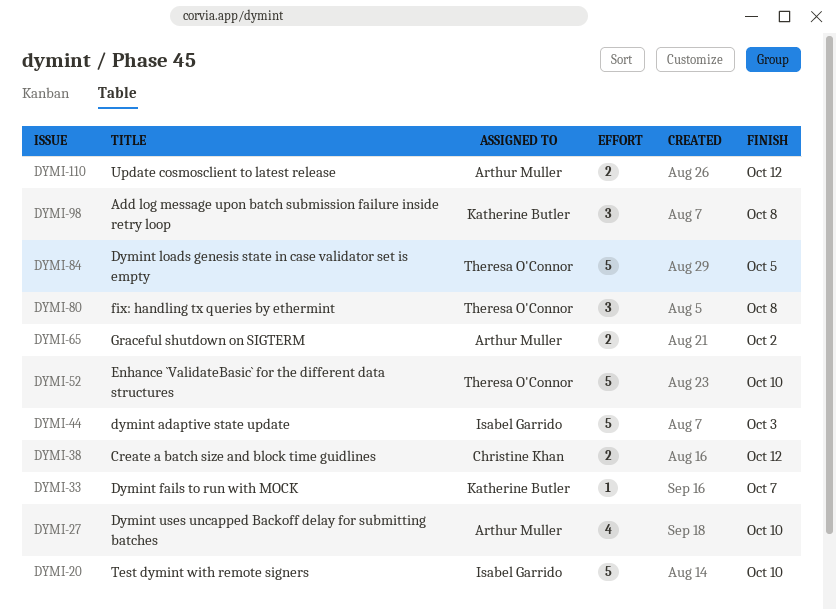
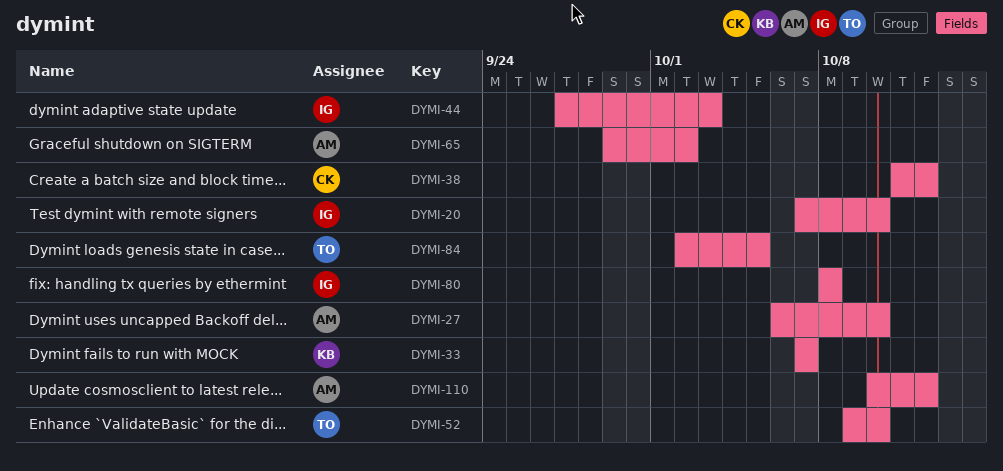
DYMI-80, owner: Theresa O'Connor -> Isabel Garrido
DYMI-98: present -> none

